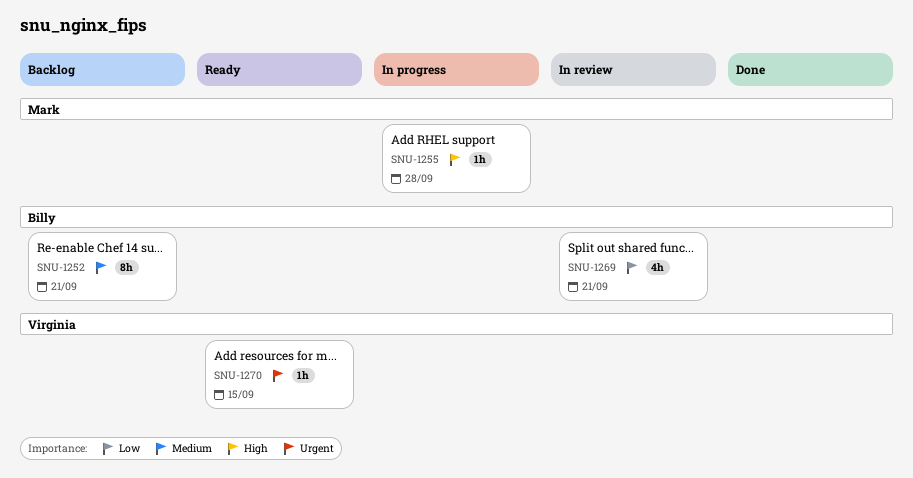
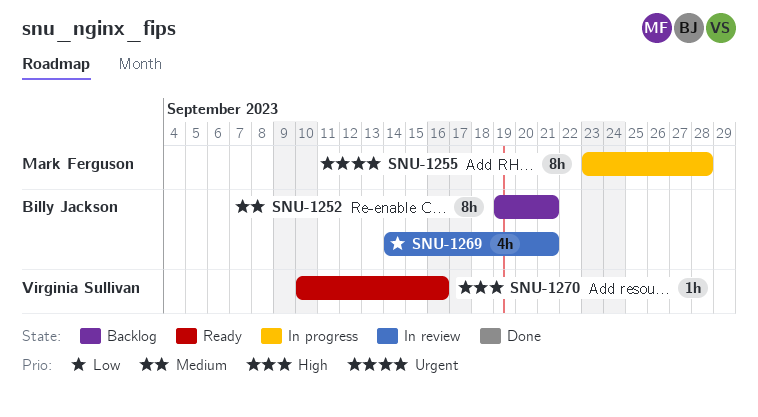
SNU-1255, priority: High -> Urgent
SNU-1255, estimate: 1h -> 8h
SNU-1270, priority: Urgent -> High
SNU-1270, due: Sep 15 -> Sep 16

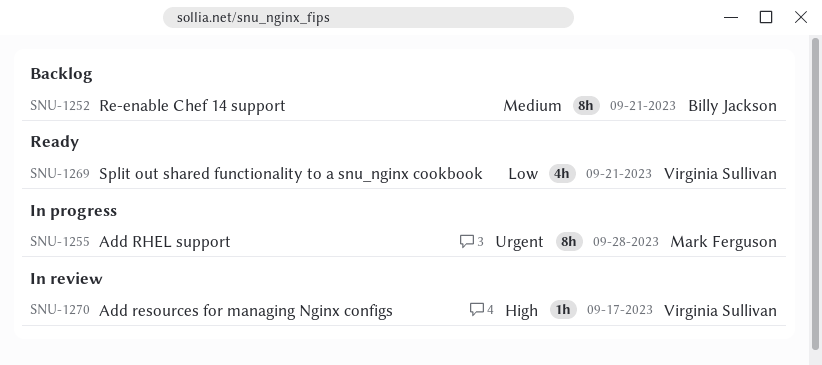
SNU-1269, status: In review -> Ready
SNU-1269, owner: Billy Jackson -> Virginia Sullivan
SNU-1270, status: Ready -> In review
SNU-1270, due: Sep 16 -> Sep 17

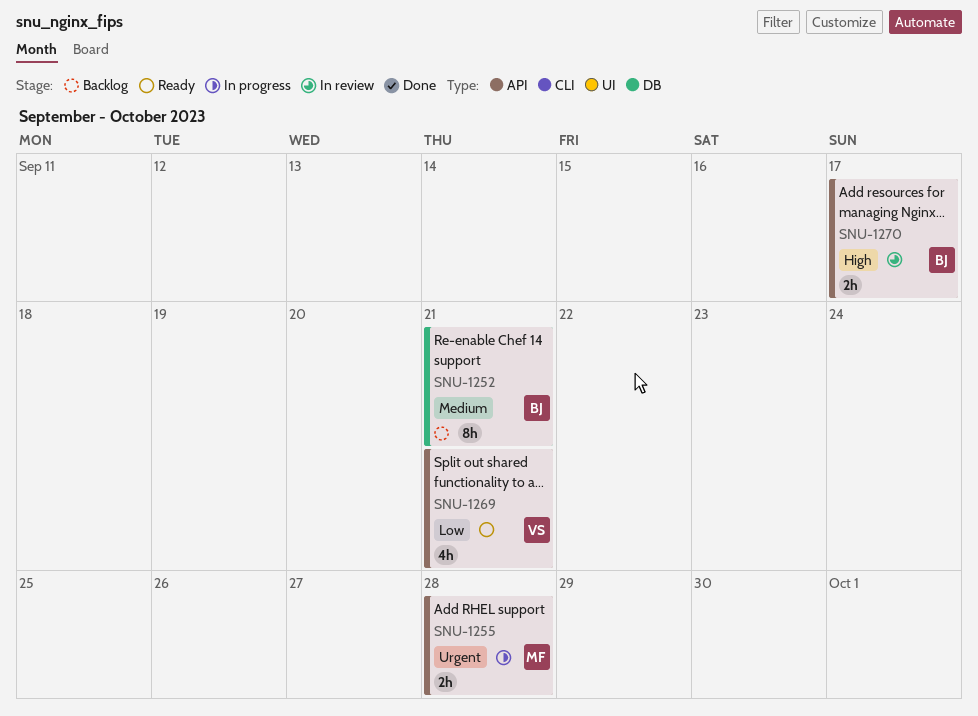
SNU-1255, estimate: 8h -> 2h
SNU-1270, owner: Virginia Sullivan -> Billy Jackson
SNU-1270, estimate: 1h -> 2h

